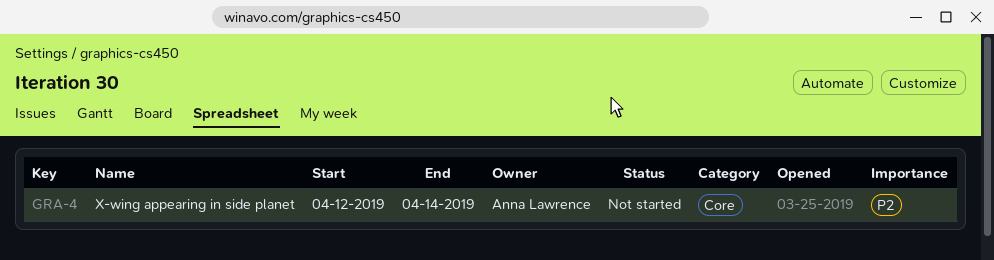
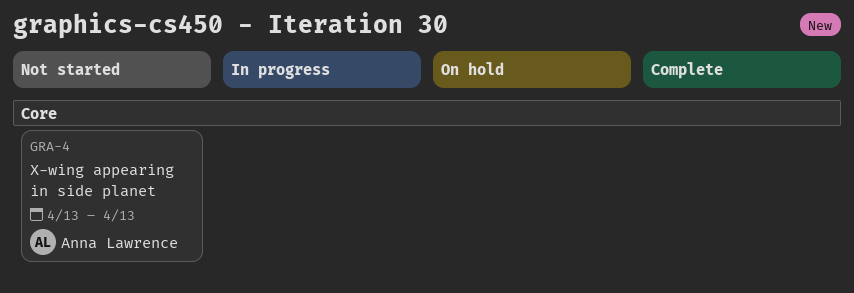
GRA-4, start: Apr 12 -> Apr 13
GRA-4, due: Apr 14 -> Apr 13

